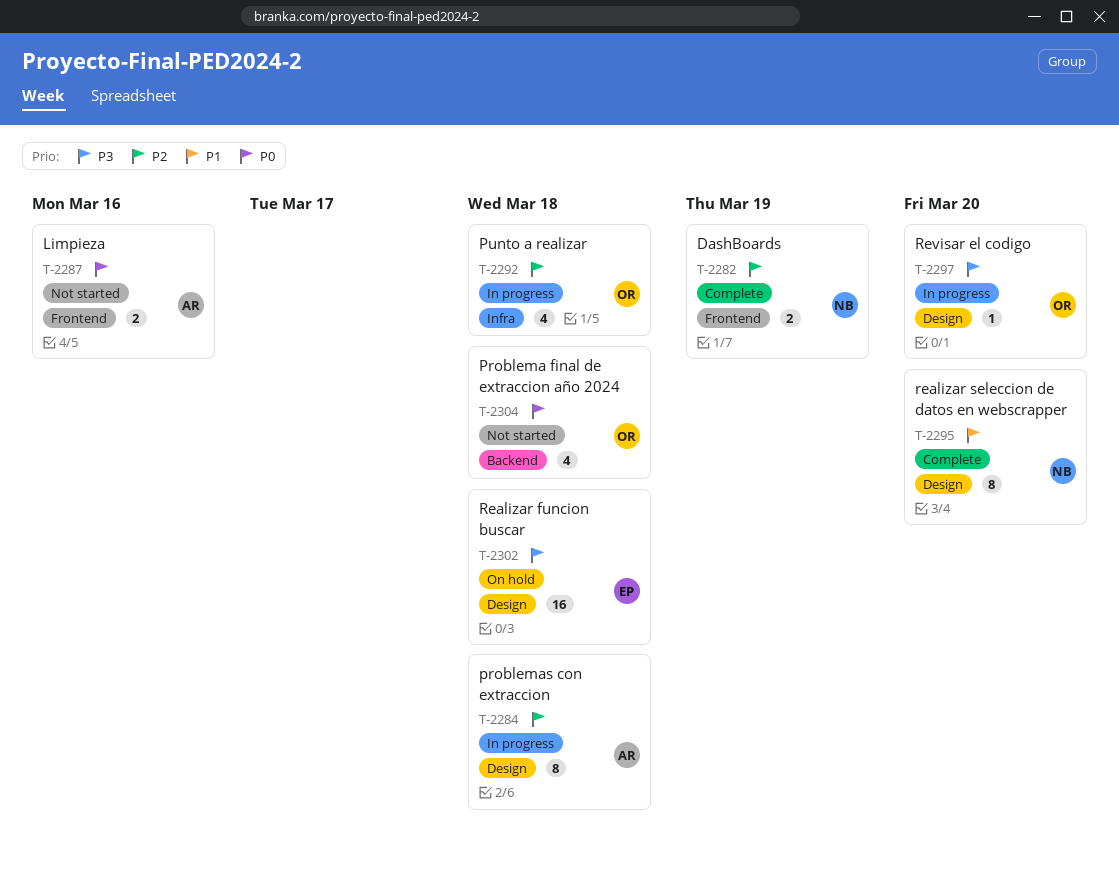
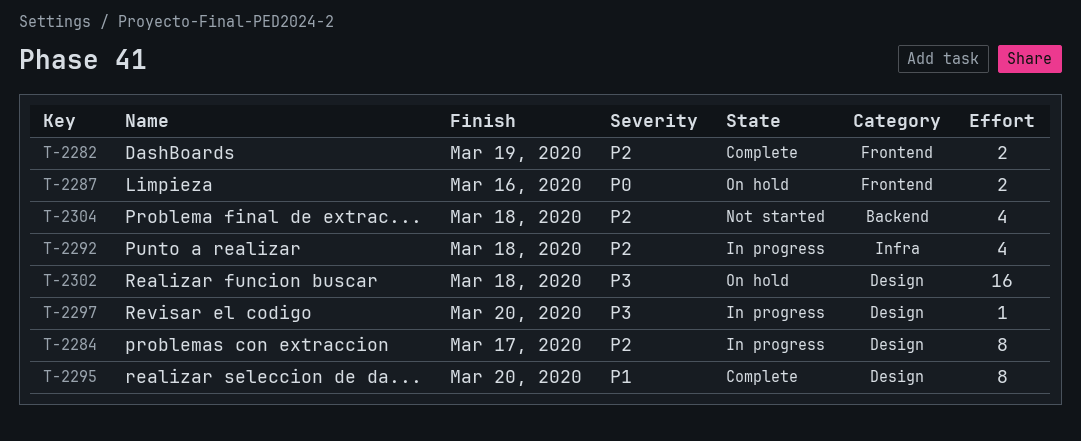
T-2284, due: Mar 18 -> Mar 17
T-2287, status: Not started -> On hold
T-2304, priority: P0 -> P2

